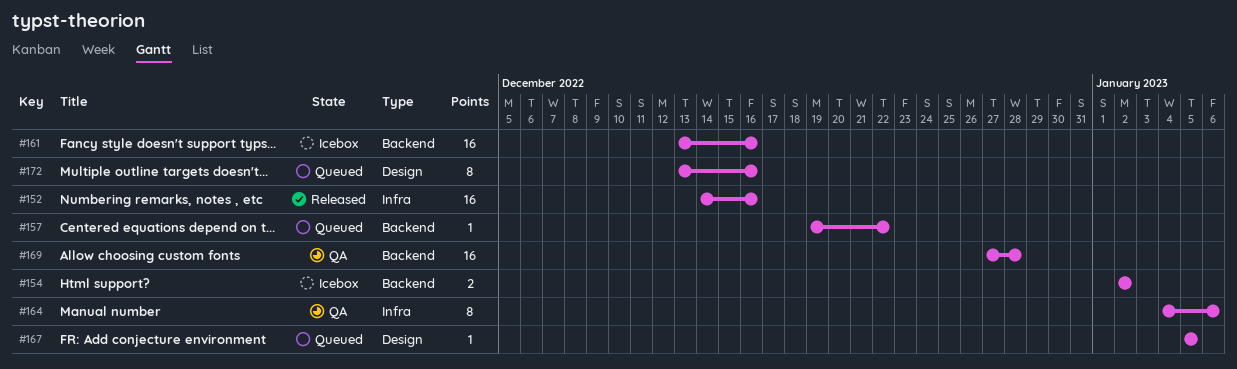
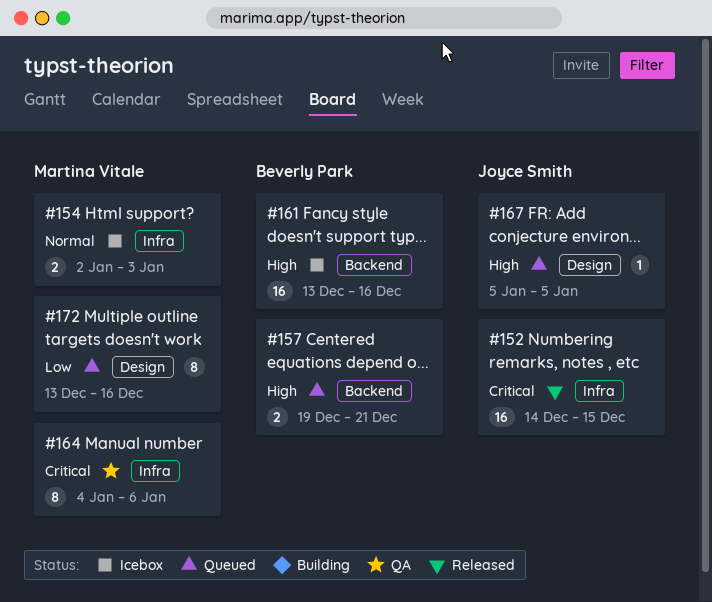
#152, due: Dec 16 -> Dec 15
#154, label: Backend -> Infra
#154, due: Jan 2 -> Jan 3
#157, estimate: 1 -> 2
#157, due: Dec 22 -> Dec 21
#169: present -> none

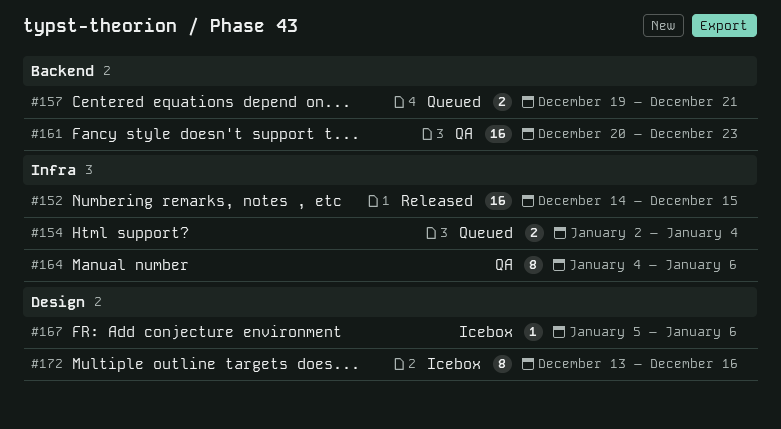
#154, status: Icebox -> Queued
#154, due: Jan 3 -> Jan 4
#161, status: Icebox -> QA
#161, start: Dec 13 -> Dec 20
#161, due: Dec 16 -> Dec 23
#167, status: Queued -> Icebox
#167, due: Jan 5 -> Jan 6
#172, status: Queued -> Icebox

